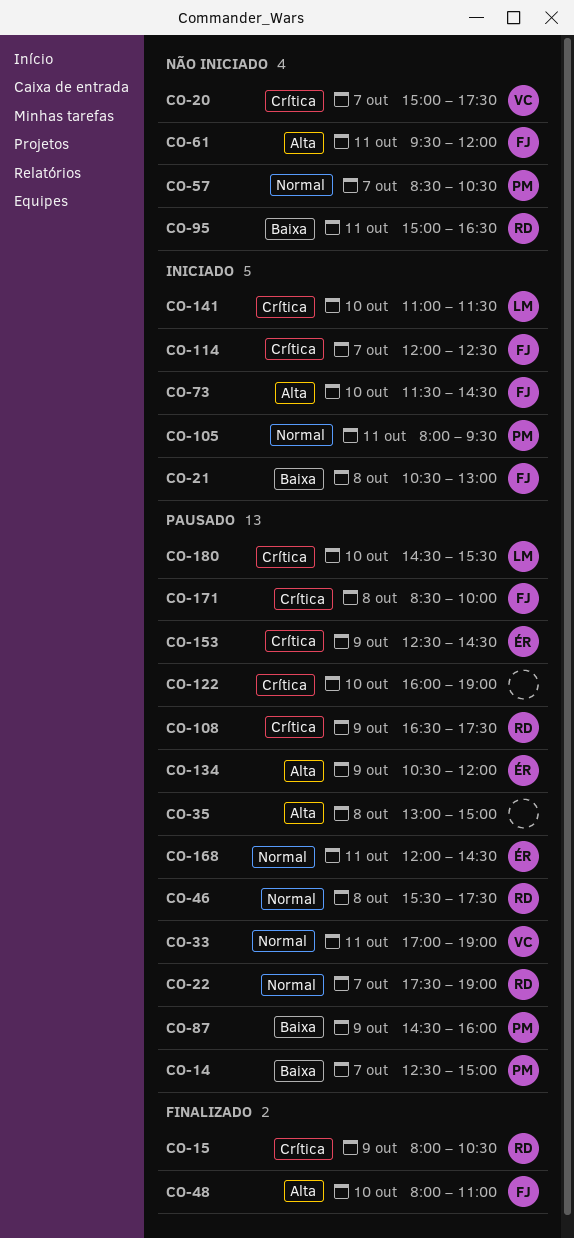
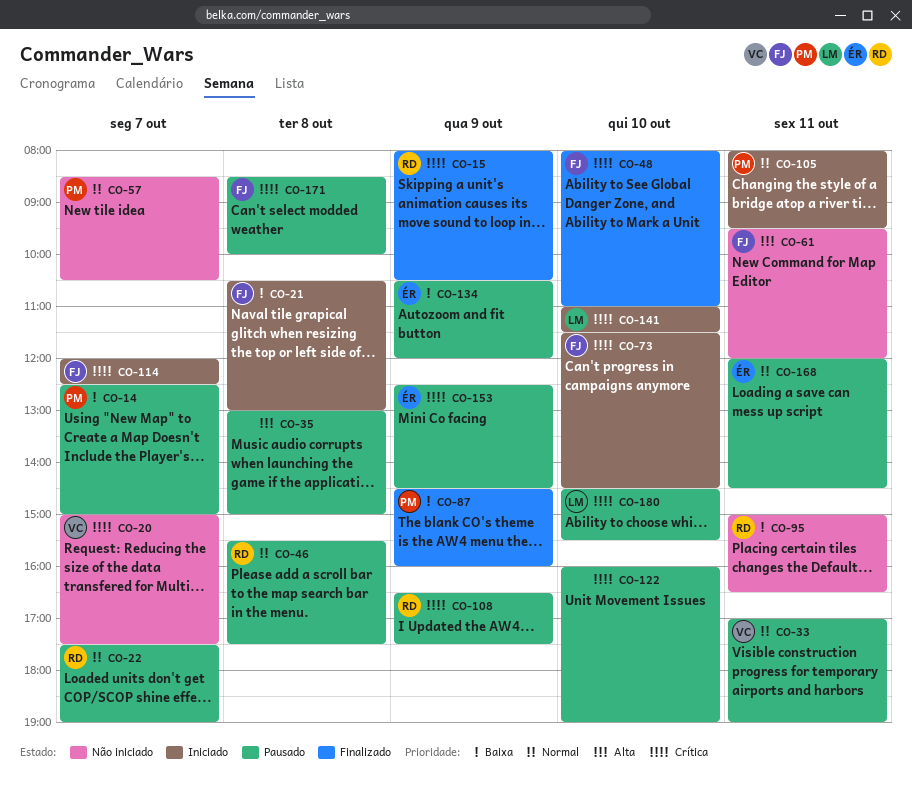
CO-48, priority: Alta -> Crítica
CO-73, priority: Alta -> Crítica
CO-87, status: Pausado -> Finalizado
CO-134, priority: Alta -> Baixa

